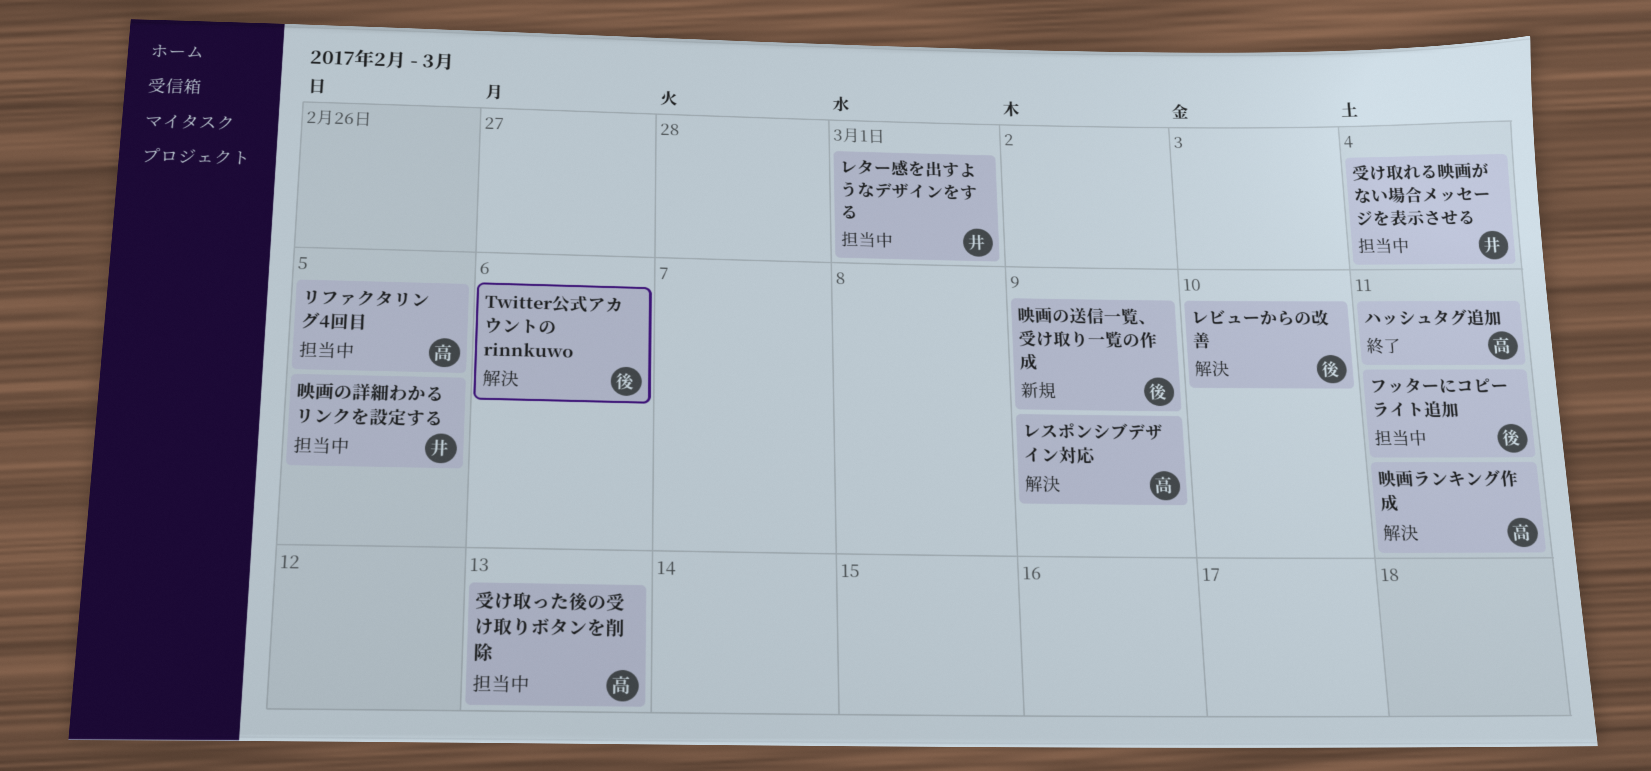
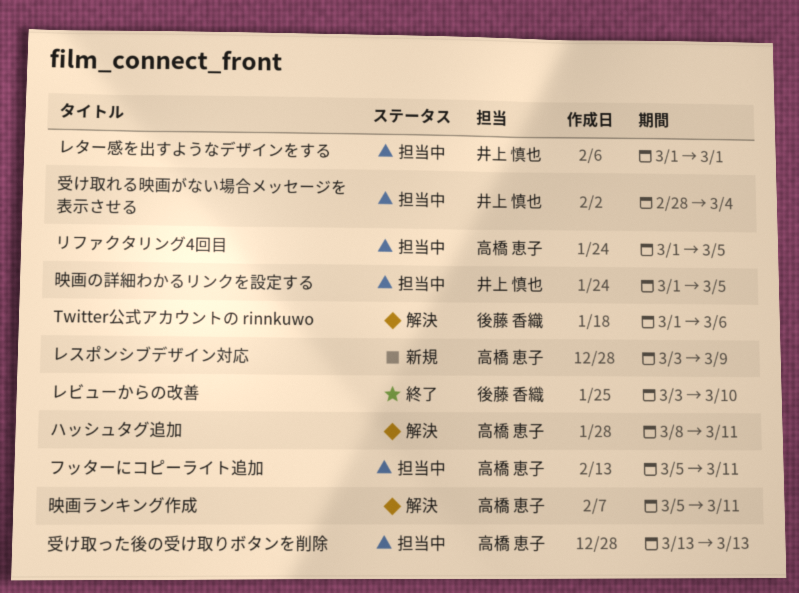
ハッシュタグ追加, status: 終了 -> 解決
フッターにコピーライト追加, owner: 後藤 香織 -> 高橋 恵子
レスポンシブデザイン対応, status: 解決 -> 新規
レビューからの改善, status: 解決 -> 終了
映画の送信一覧、受け取り一覧の作成: present -> none

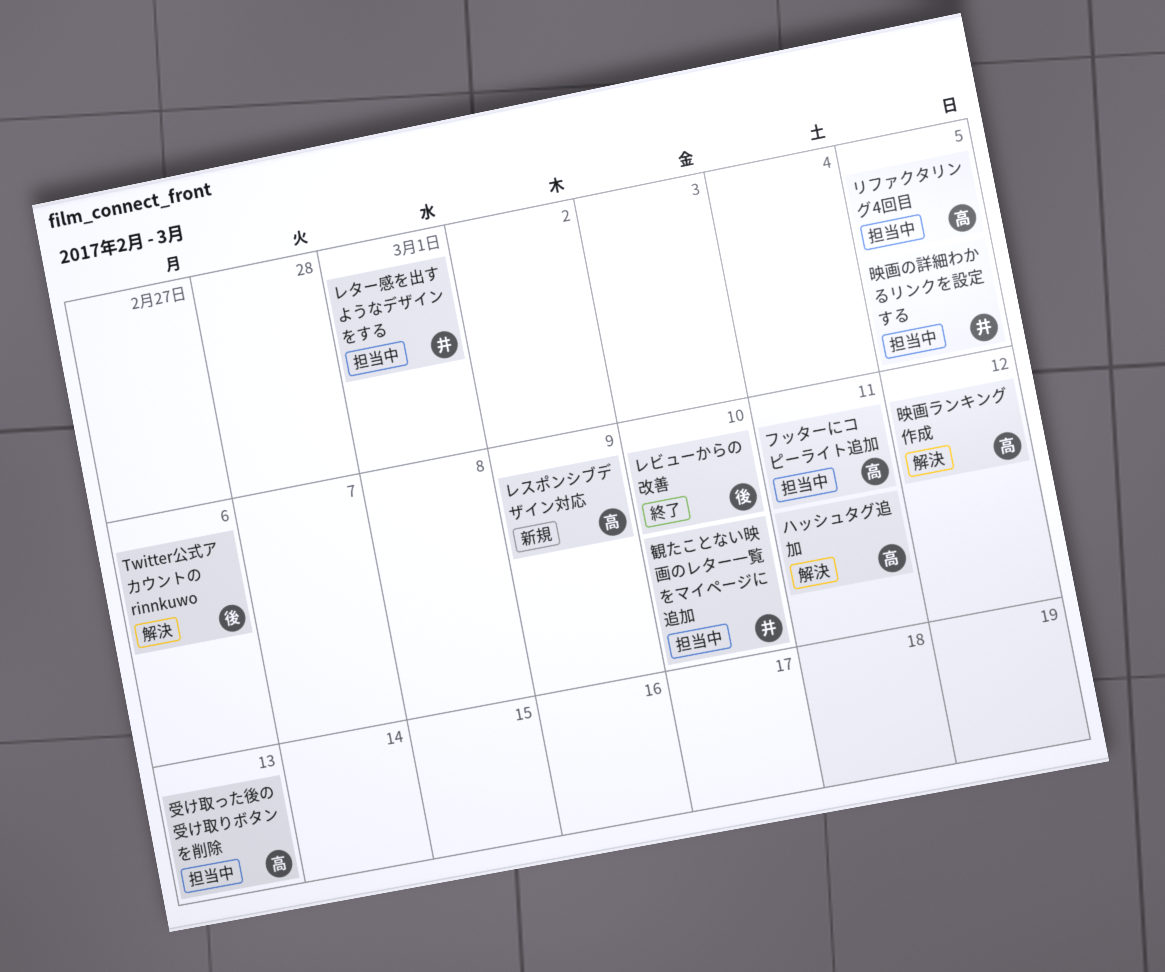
受け取れる映画がない場合メッセージを表示させる: present -> none
映画ランキング作成, due: Mar 11 -> Mar 12
観たことない映画のレター一覧をマイページに追加: none -> present

